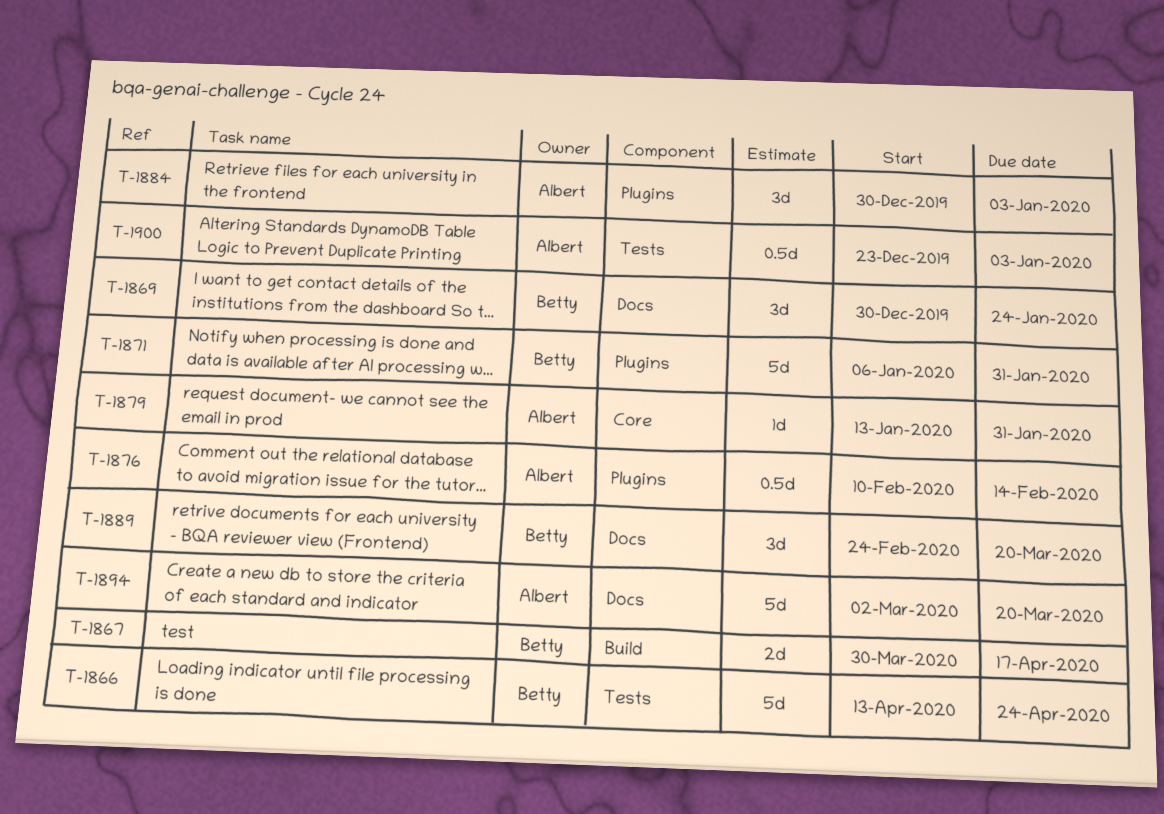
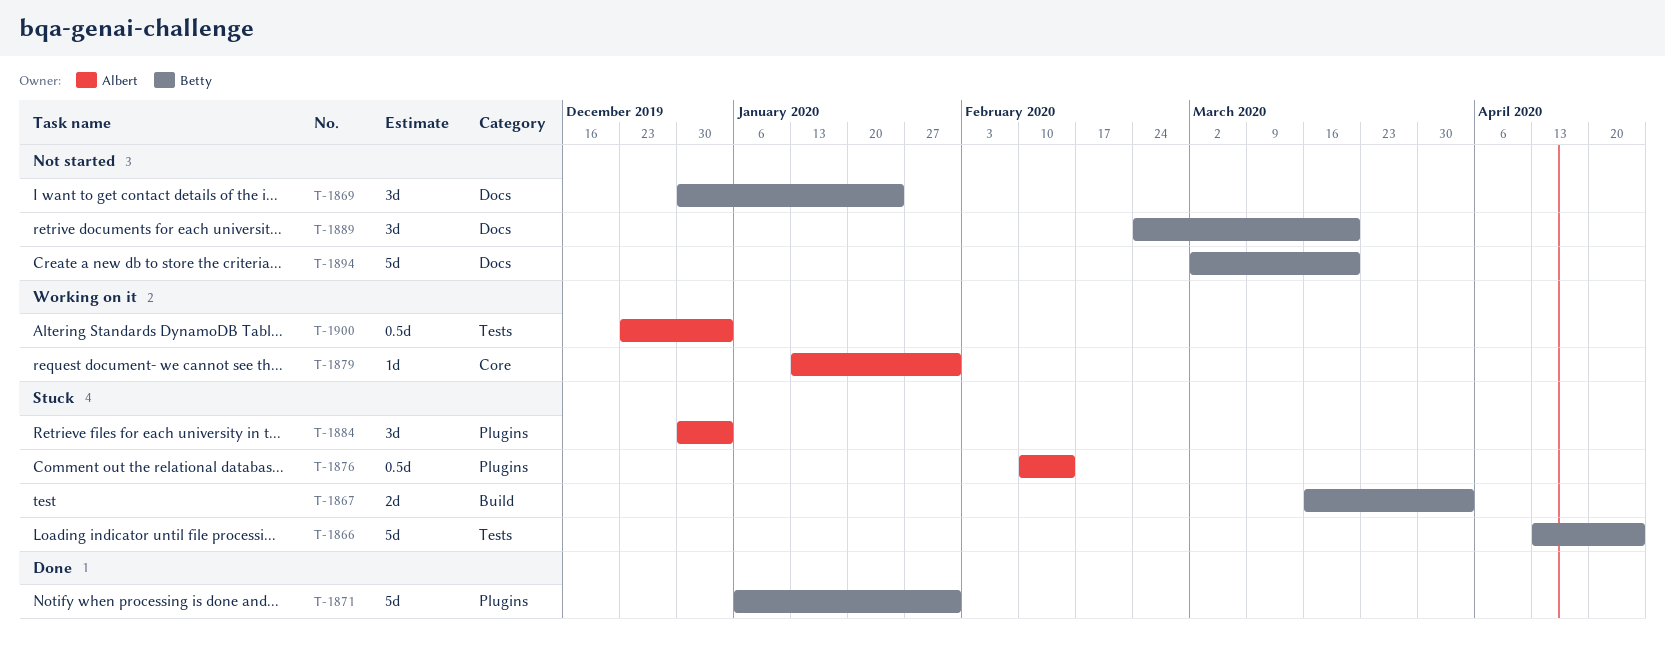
T-1867, start: Mar 30 -> Mar 16
T-1867, due: Apr 17 -> Apr 3
T-1894, owner: Albert -> Betty

